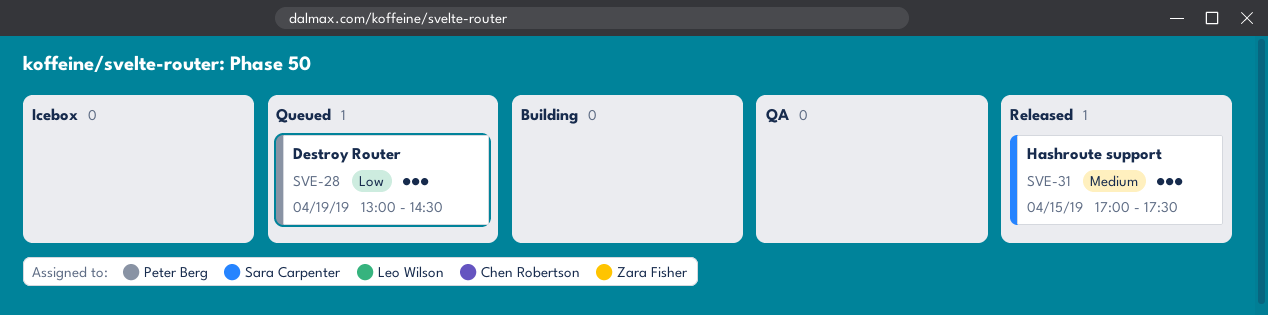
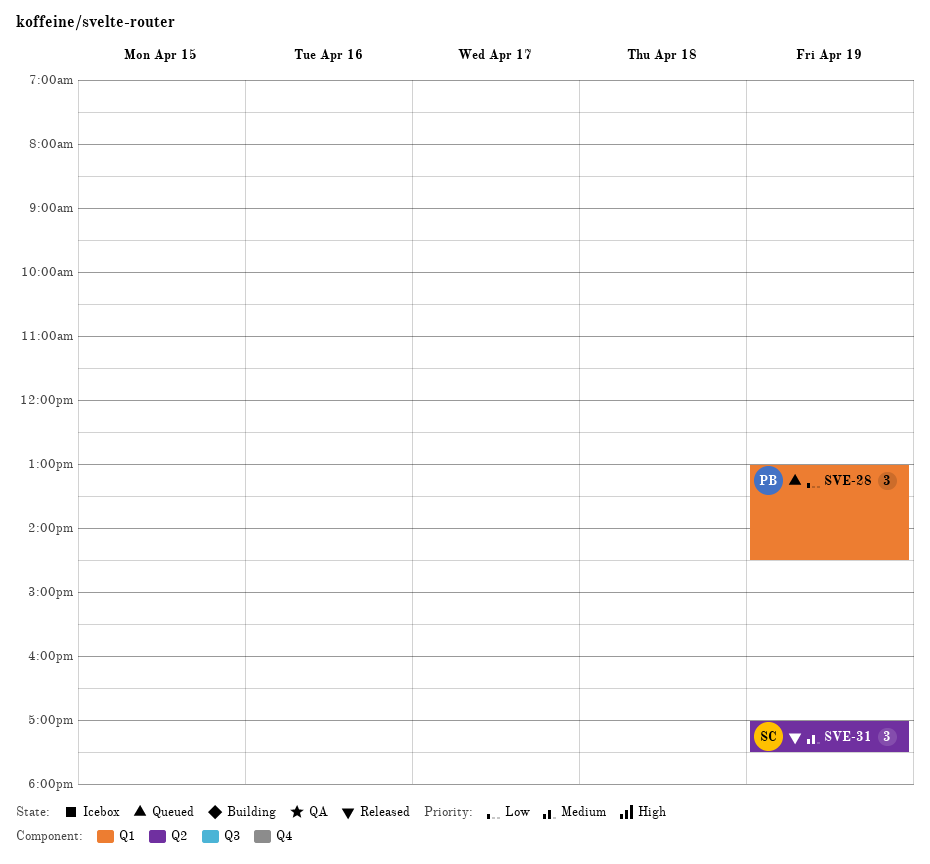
SVE-31, day: Apr 15 -> Apr 19

